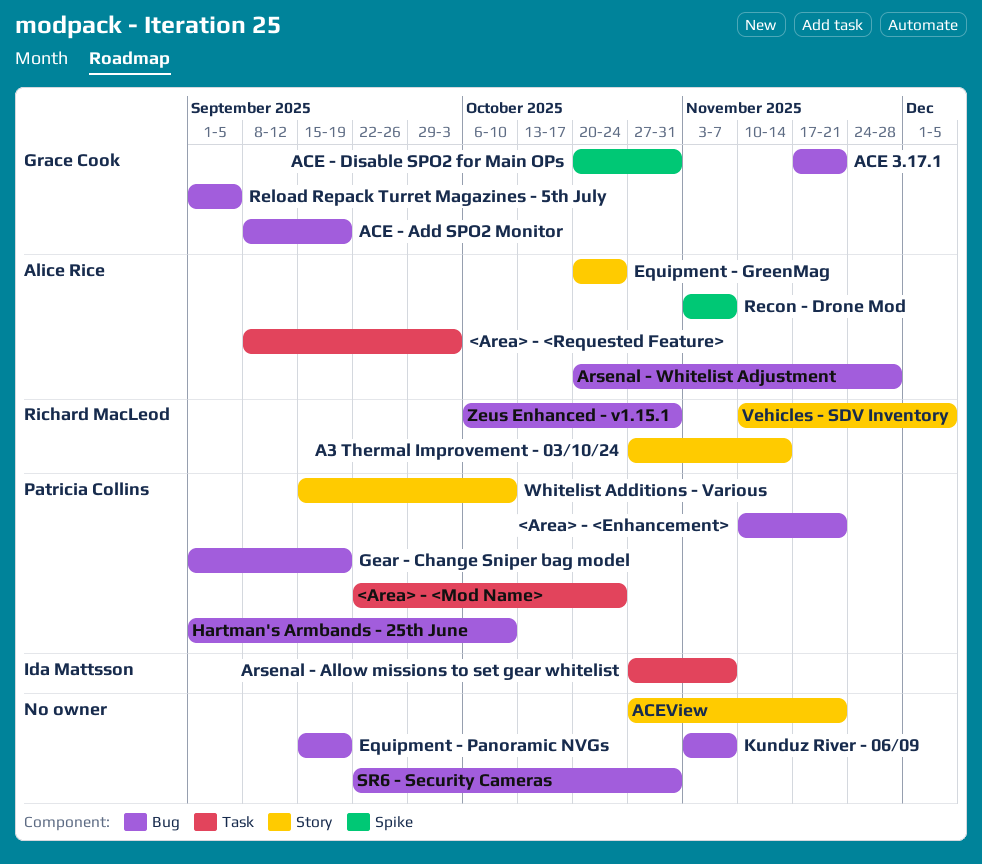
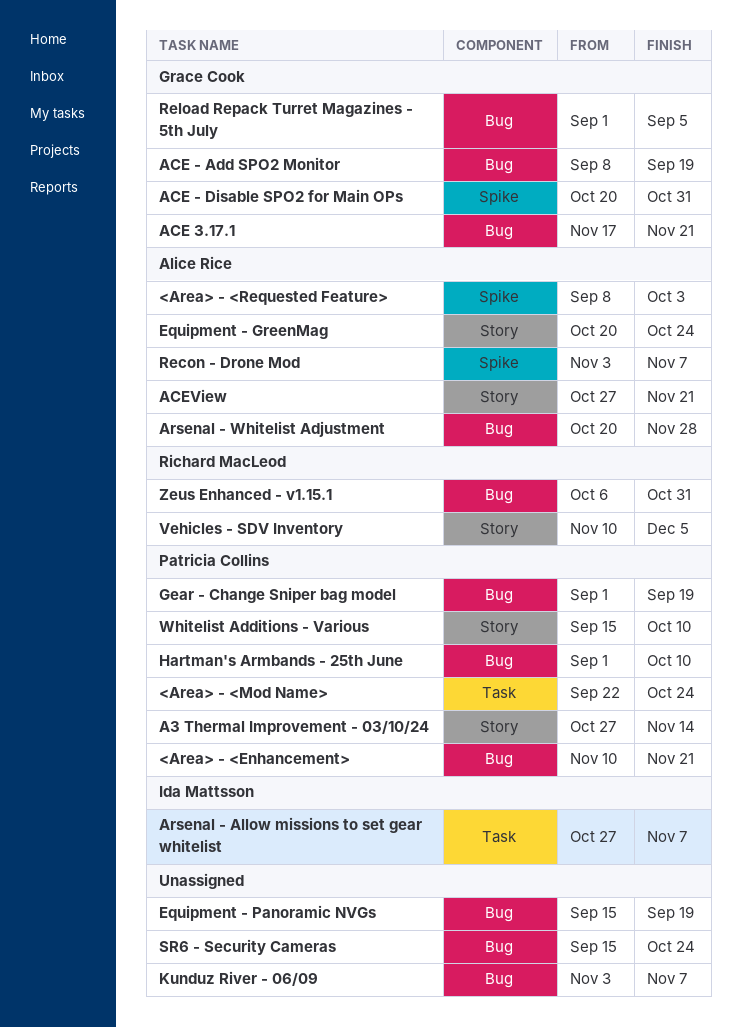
<Area> - <Requested Feature>, label: Task -> Spike
A3 Thermal Improvement - 03/10/24, owner: Richard MacLeod -> Patricia Collins
ACEView, owner: none -> Alice Rice
SR6 - Security Cameras, start: Sep 22 -> Sep 15
SR6 - Security Cameras, due: Oct 31 -> Oct 24

